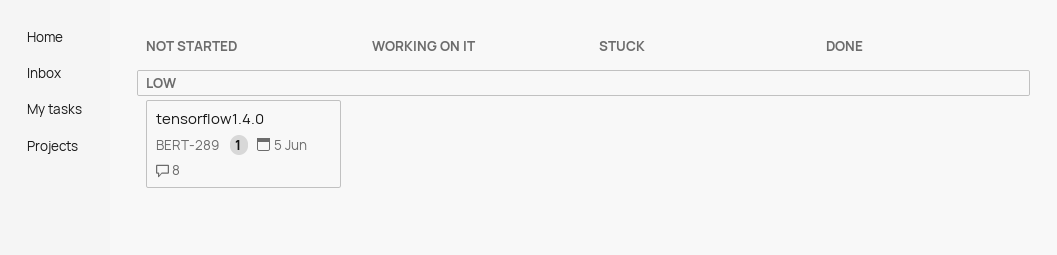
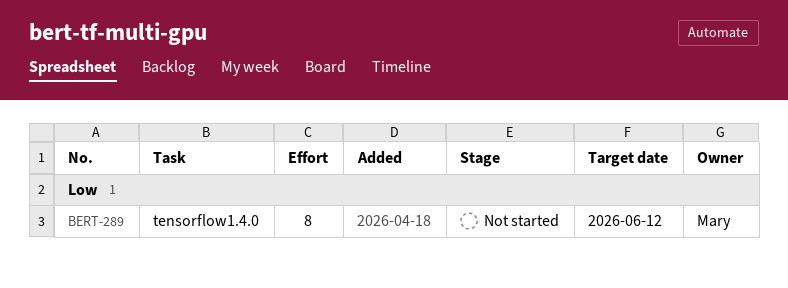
BERT-289, estimate: 1 -> 8
BERT-289, due: Jun 5 -> Jun 12

